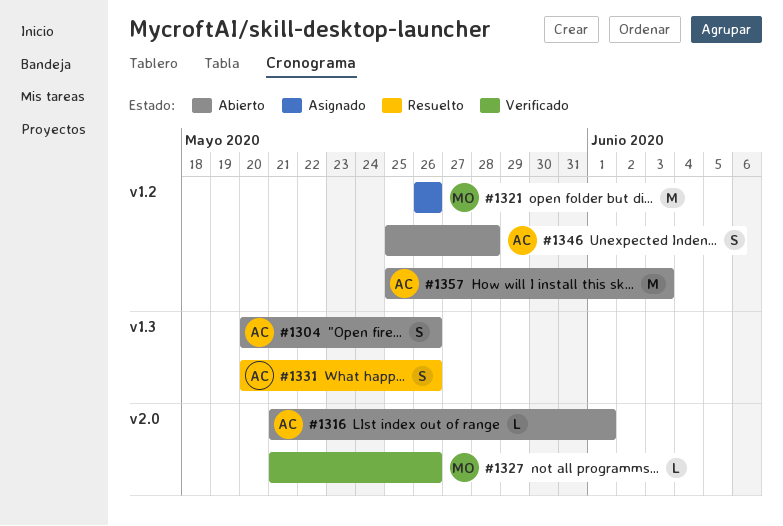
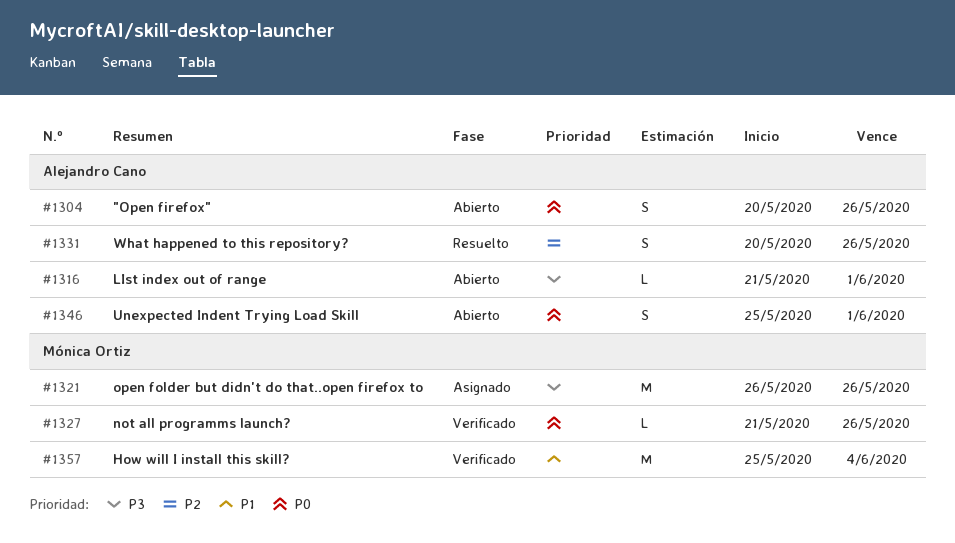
#1346, due: May 28 -> Jun 1
#1357, status: Abierto -> Verificado
#1357, owner: Alejandro Cano -> Mónica Ortiz
#1357, due: Jun 3 -> Jun 4

